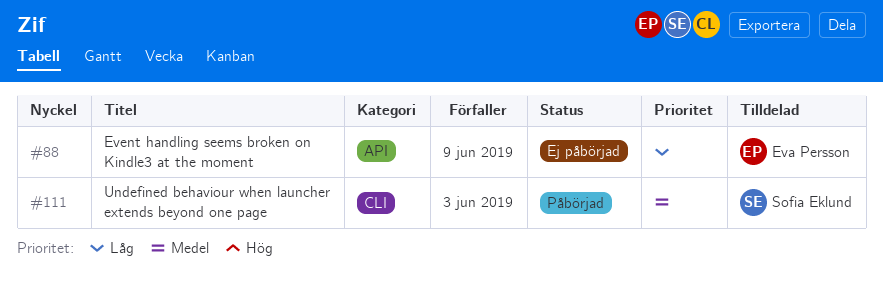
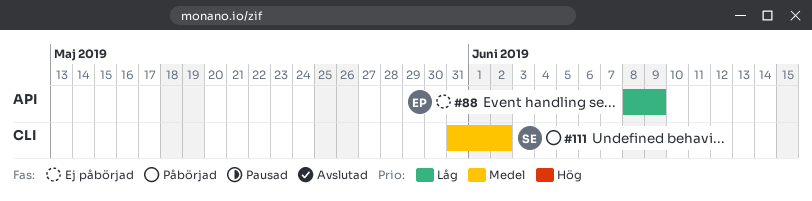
#111, due: Jun 3 -> Jun 2

